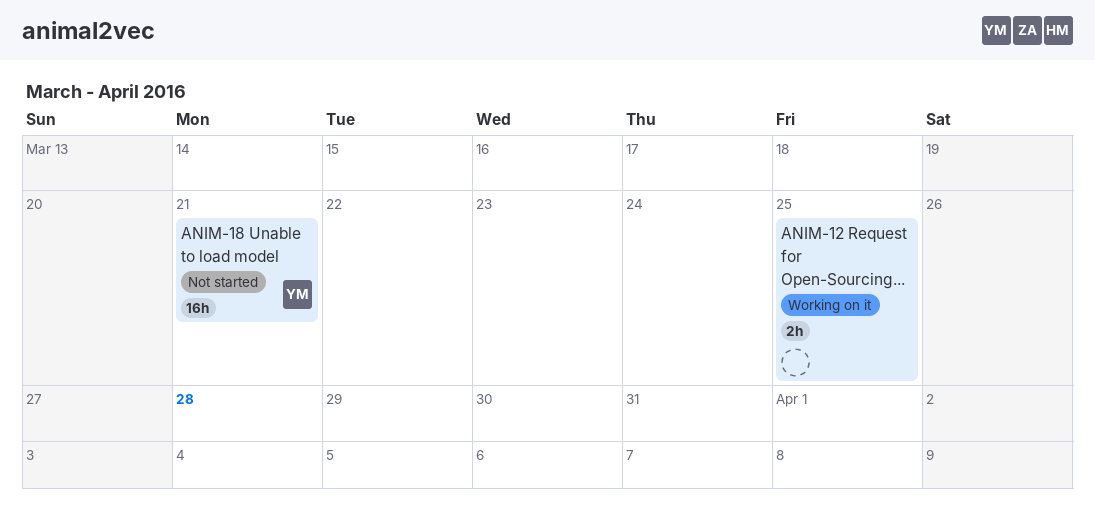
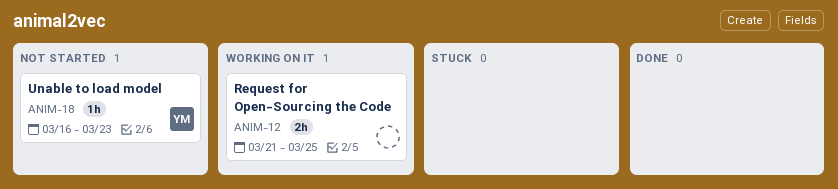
ANIM-18, estimate: 16h -> 1h
ANIM-18, due: Mar 21 -> Mar 23

